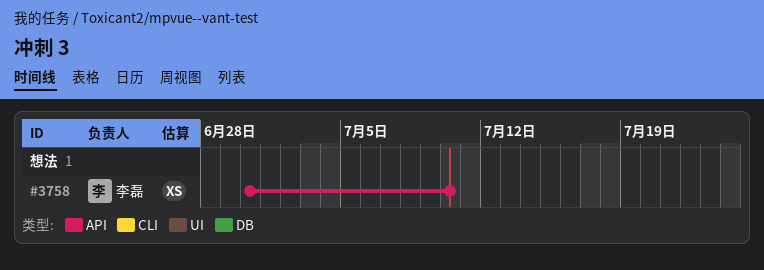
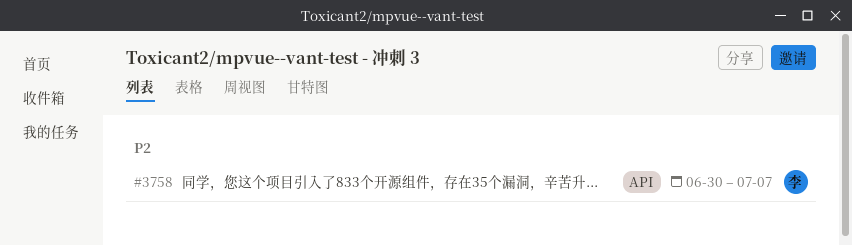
#3758, due: Jul 10 -> Jul 7

